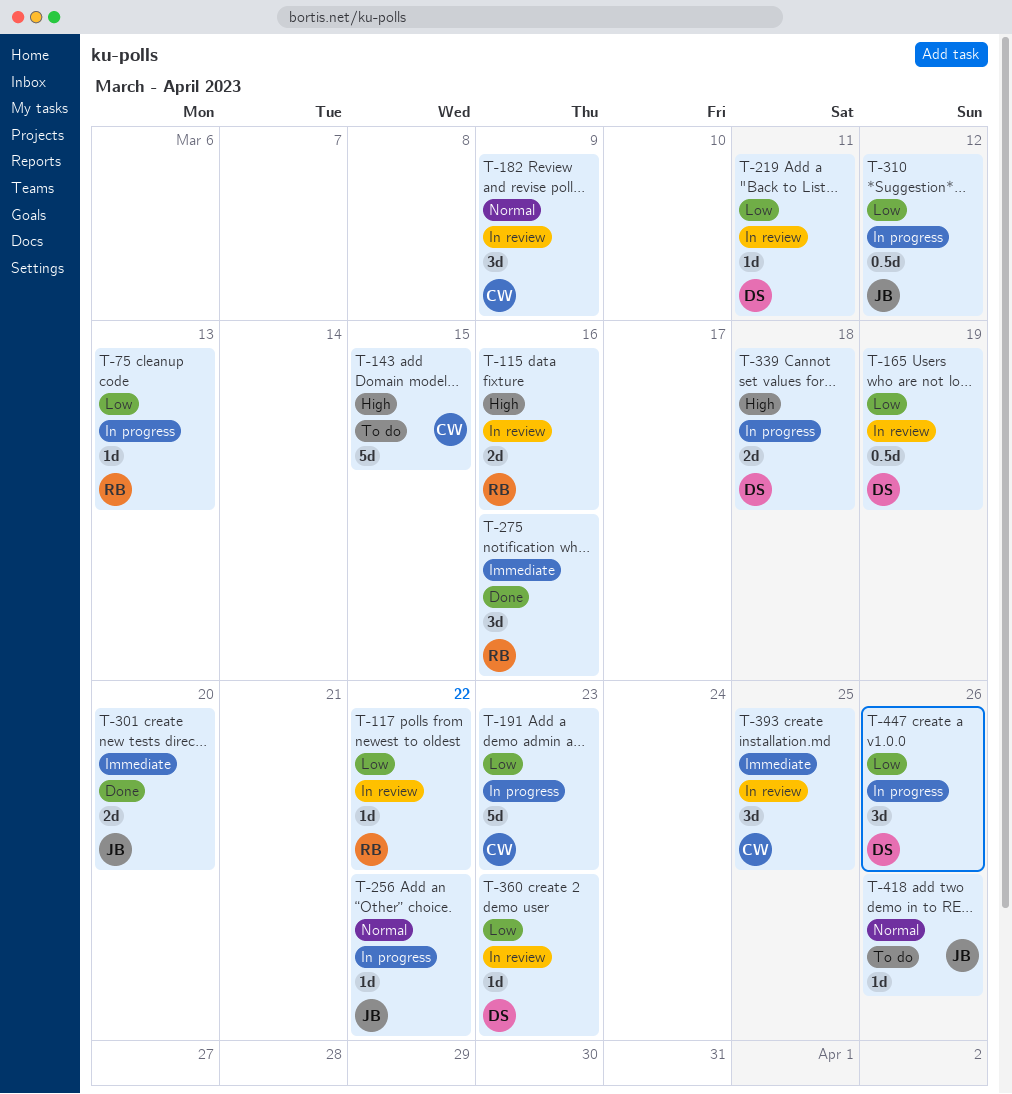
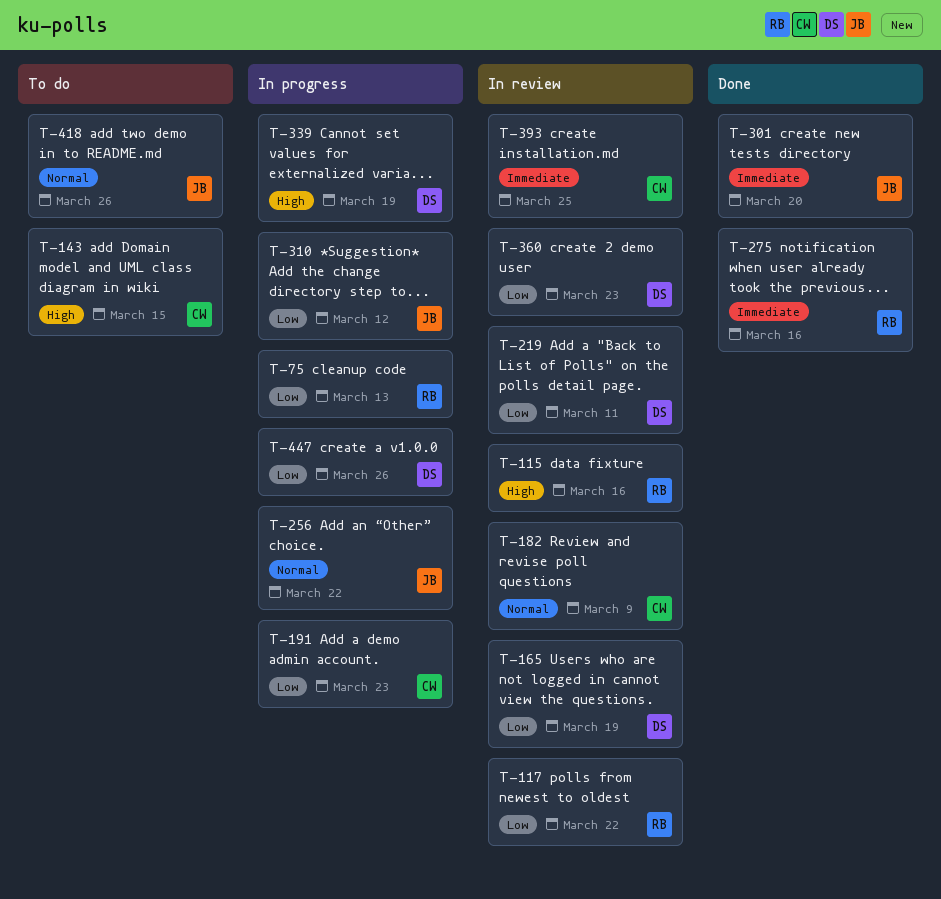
T-339, due: Mar 18 -> Mar 19

